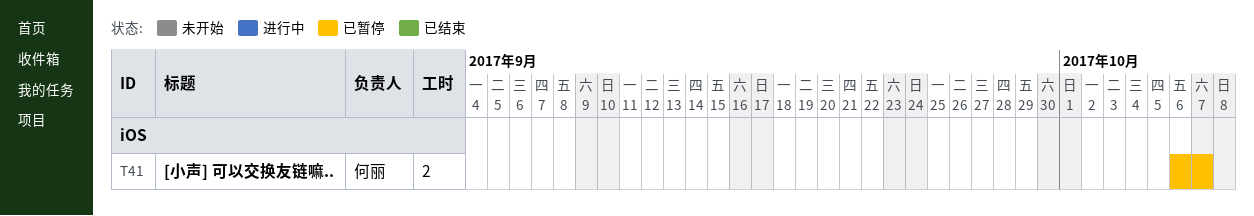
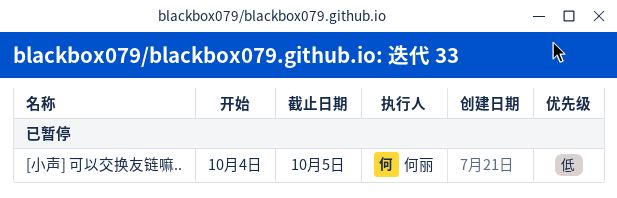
[小声] 可以交换友链嘛.., start: Oct 6 -> Oct 4
[小声] 可以交换友链嘛.., due: Oct 7 -> Oct 5

